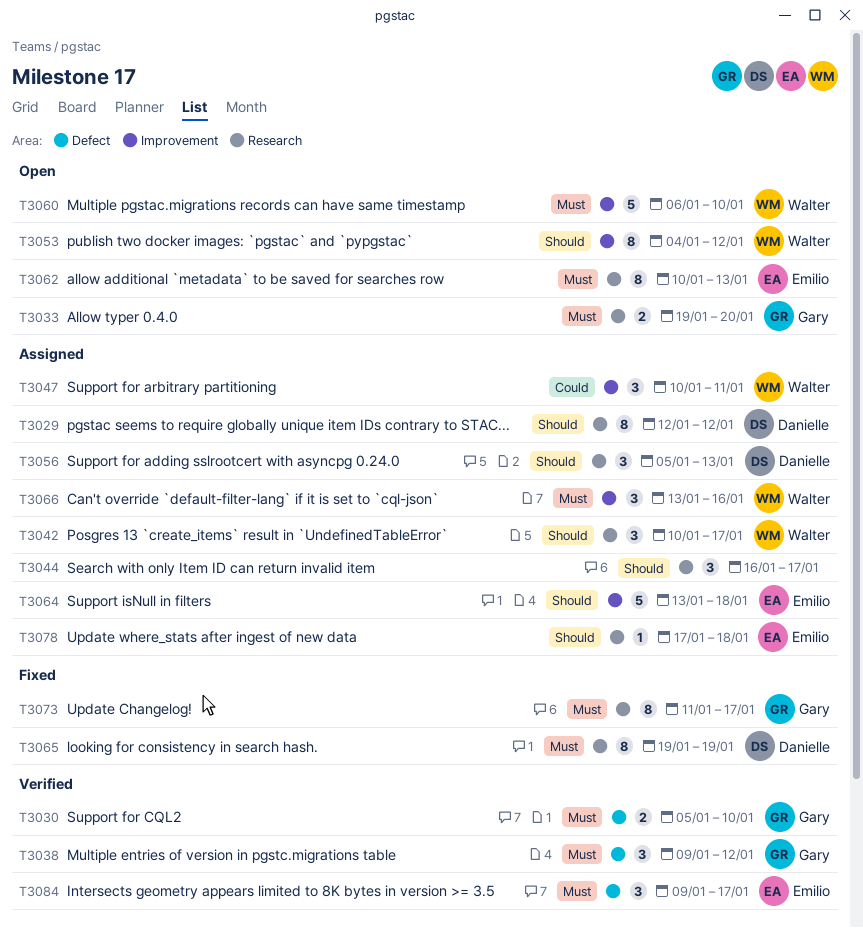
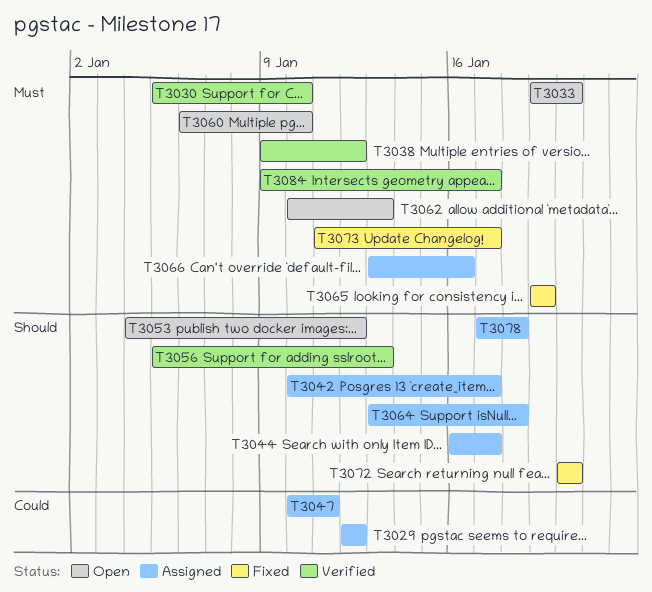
T3029, priority: Should -> Could
T3056, status: Assigned -> Verified
T3072: none -> present

